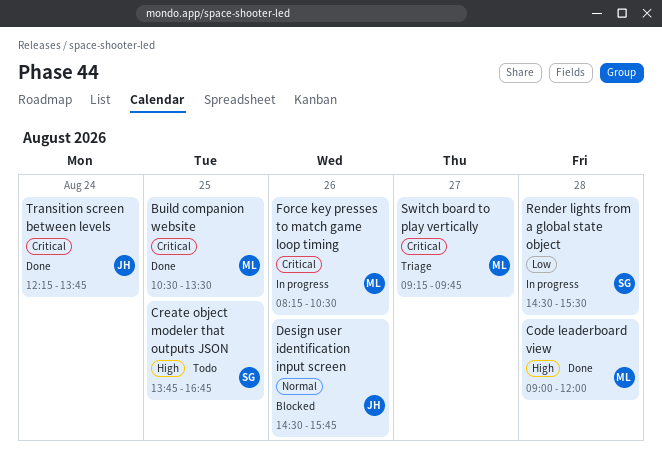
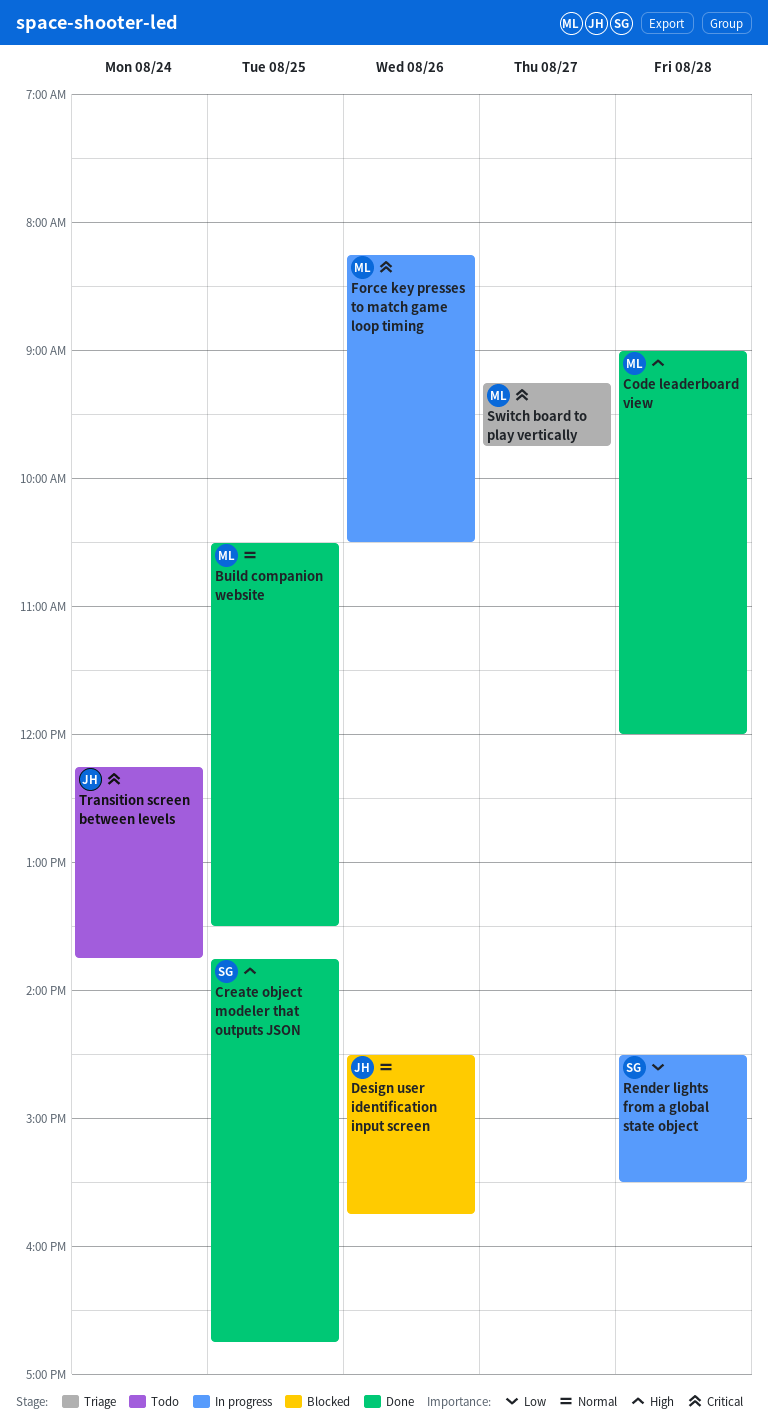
Build companion website, priority: Critical -> Normal
Create object modeler that outputs JSON, status: Todo -> Done
Transition screen between levels, status: Done -> Todo

